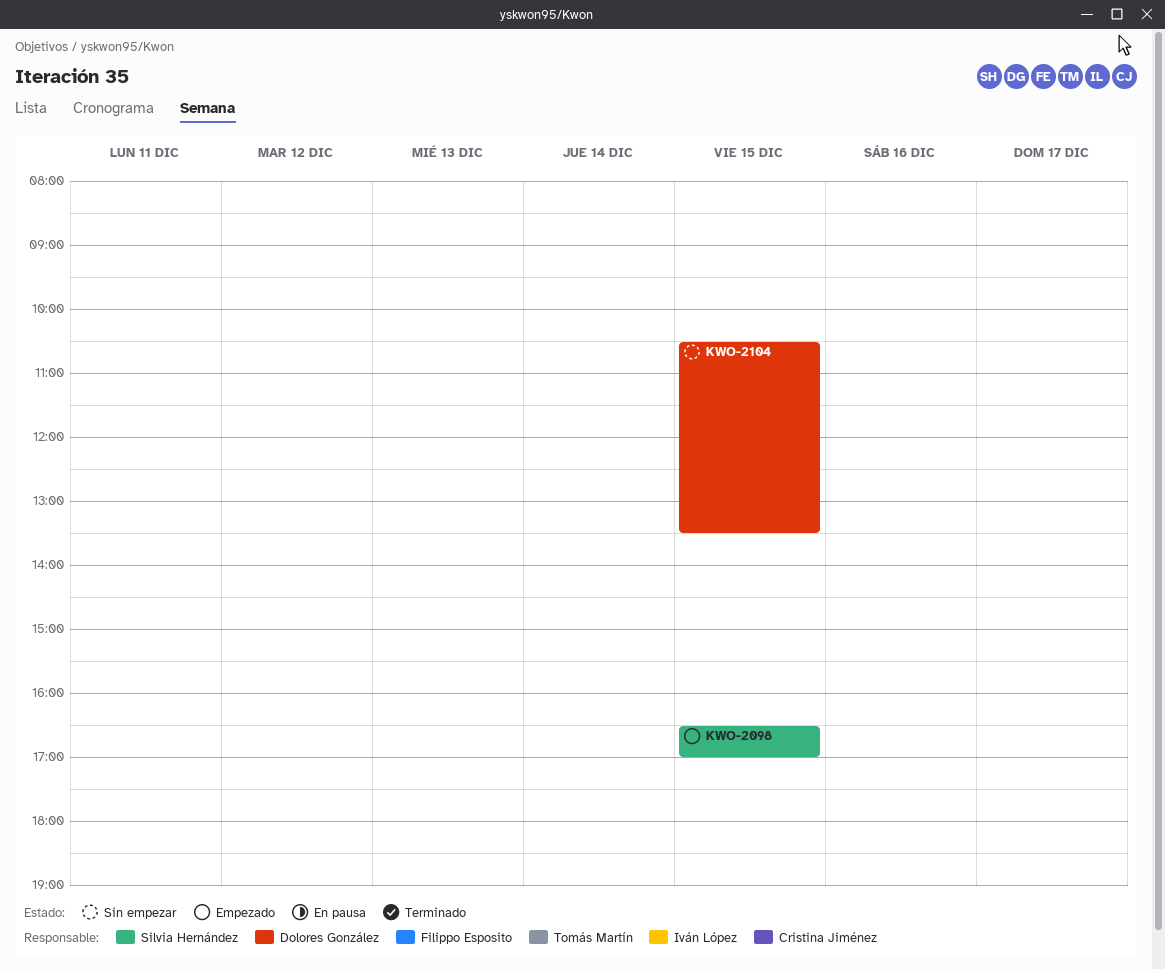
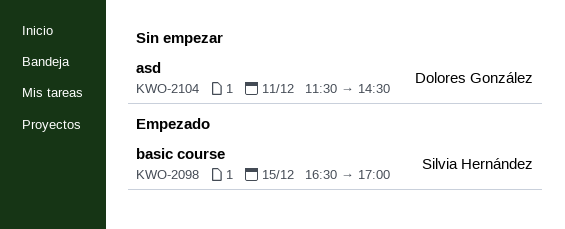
KWO-2104, day: Dec 15 -> Dec 11
KWO-2104, begins: 10:30 -> 11:30
KWO-2104, ends: 13:30 -> 14:30

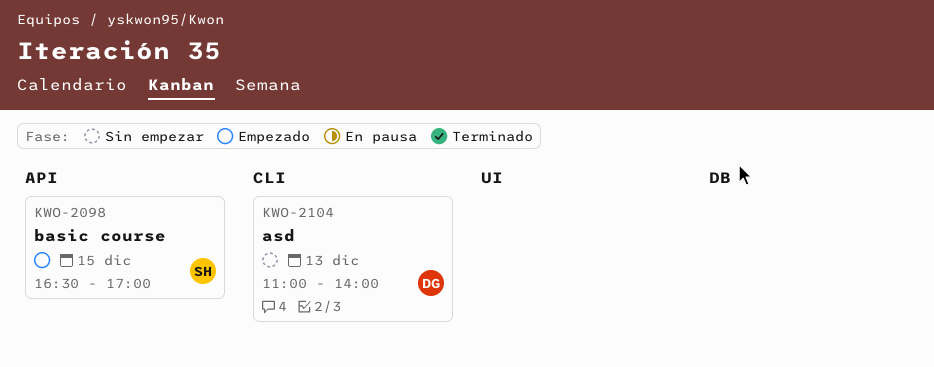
KWO-2104, day: Dec 11 -> Dec 13
KWO-2104, begins: 11:30 -> 11:00
KWO-2104, ends: 14:30 -> 14:00

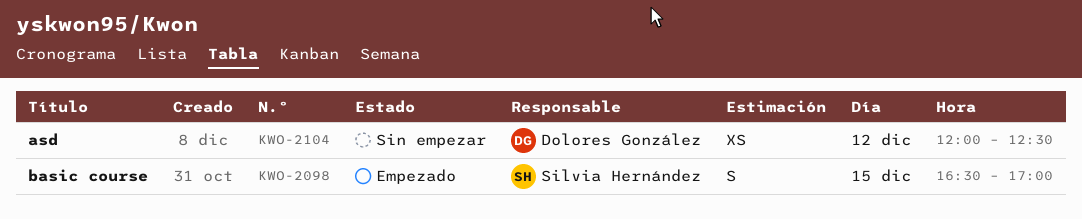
KWO-2104, day: Dec 13 -> Dec 12
KWO-2104, begins: 11:00 -> 12:00
KWO-2104, ends: 14:00 -> 12:30

